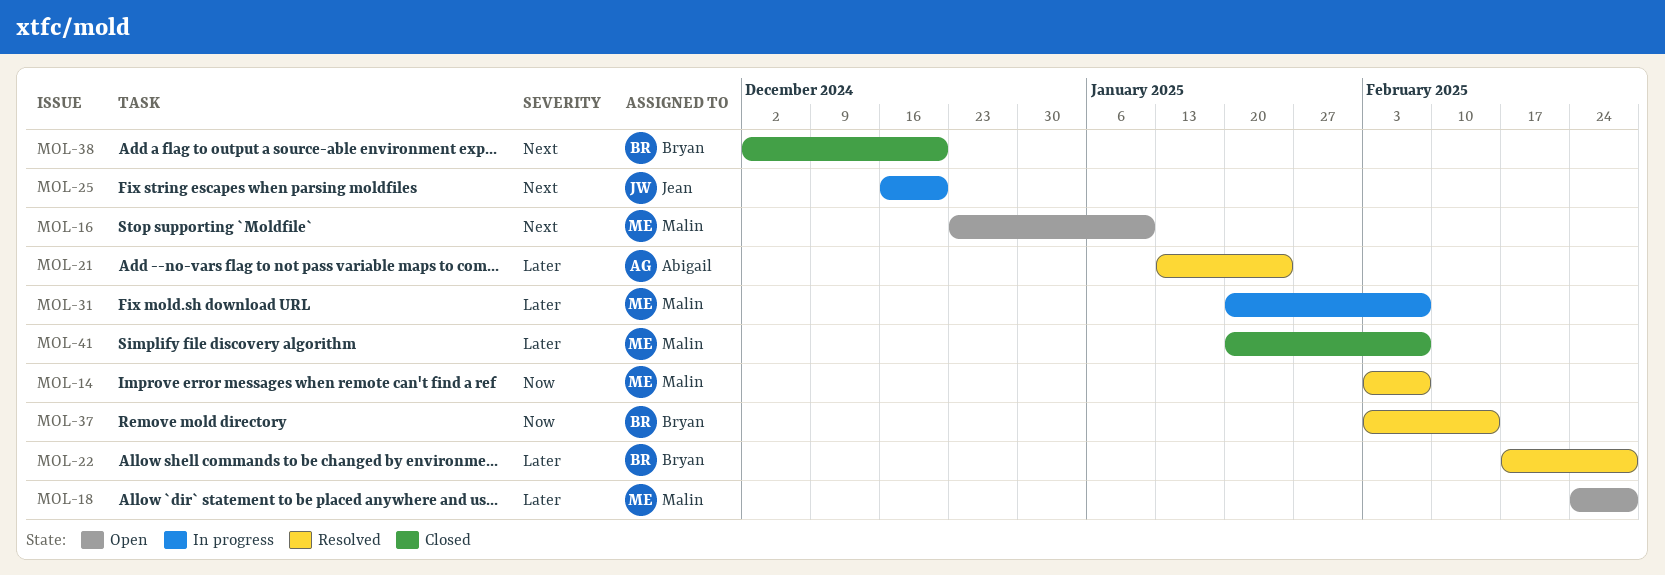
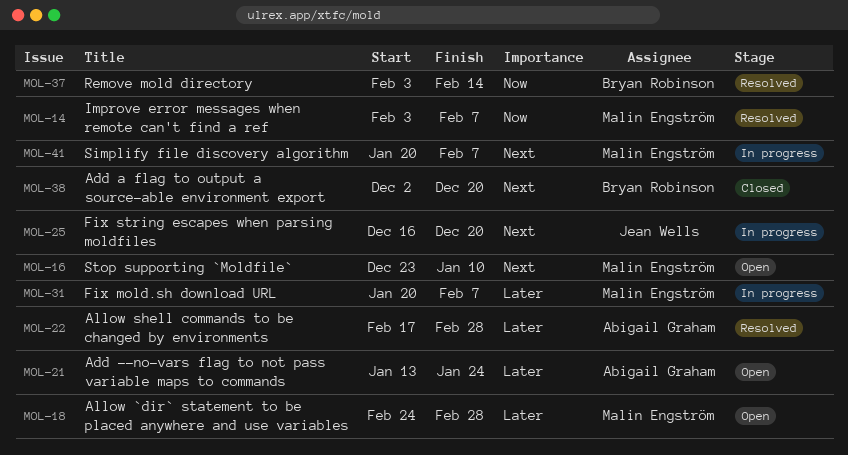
MOL-21, status: Resolved -> Open
MOL-22, owner: Bryan Robinson -> Abigail Graham
MOL-41, status: Closed -> In progress
MOL-41, priority: Later -> Next

